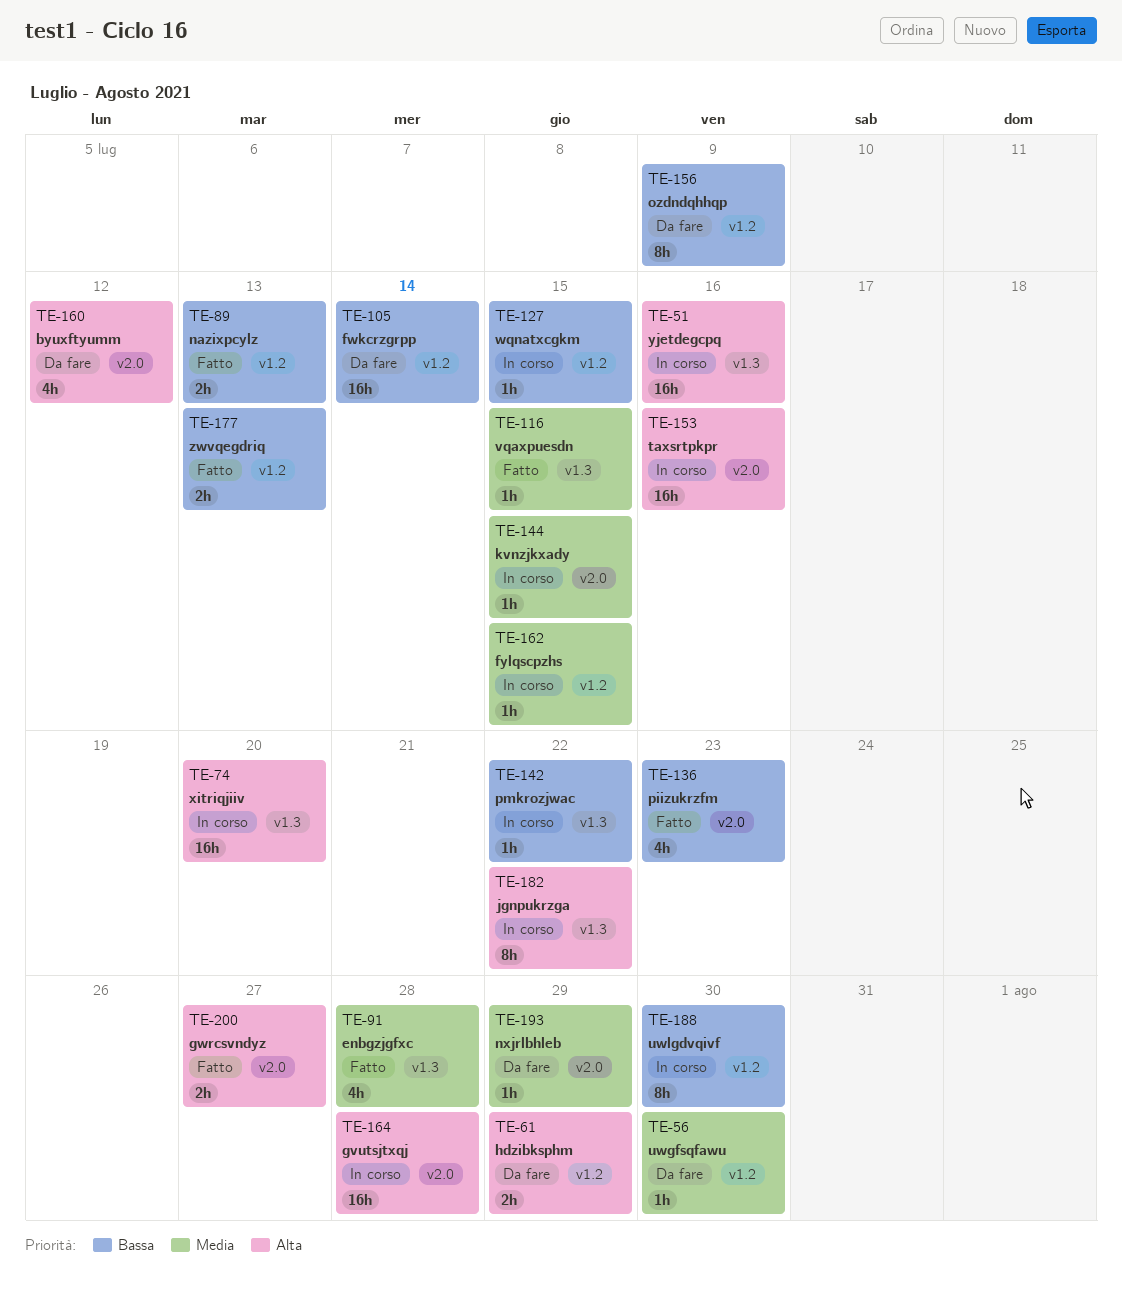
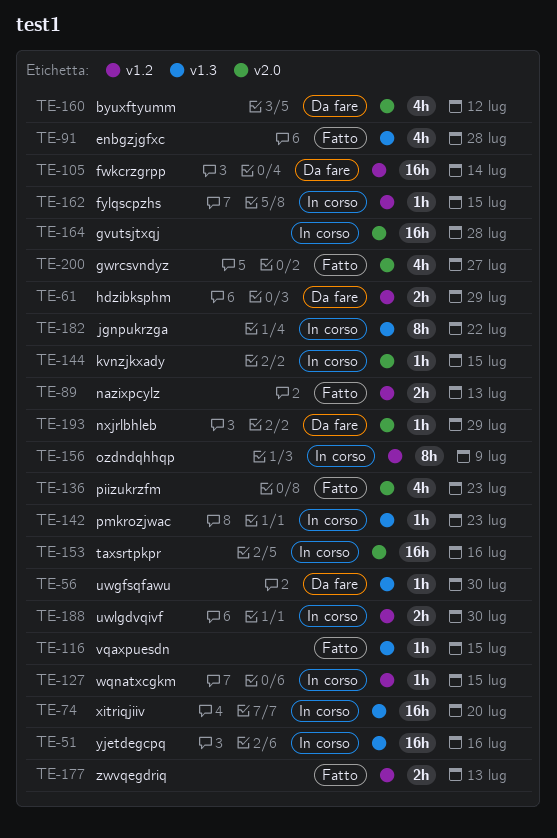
TE-56, label: v1.2 -> v1.3
TE-142, due: Jul 22 -> Jul 23
TE-156, status: Da fare -> In corso
TE-188, estimate: 8h -> 2h
TE-200, estimate: 2h -> 4h

